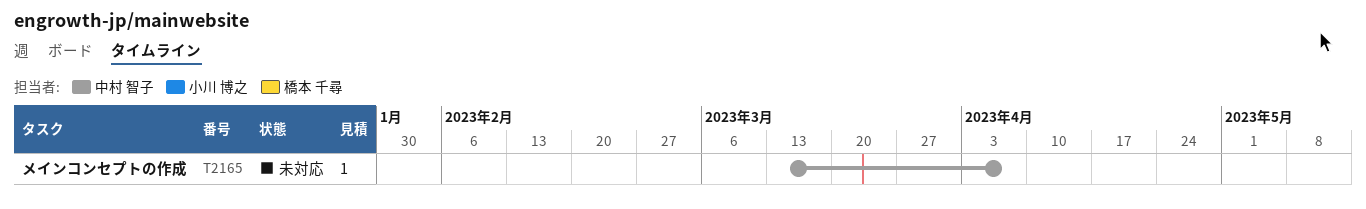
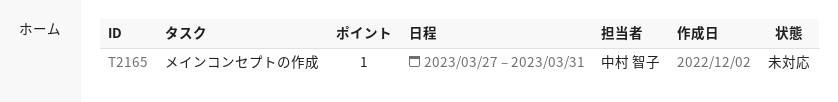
T2165, start: Mar 13 -> Mar 27
T2165, due: Apr 7 -> Mar 31

